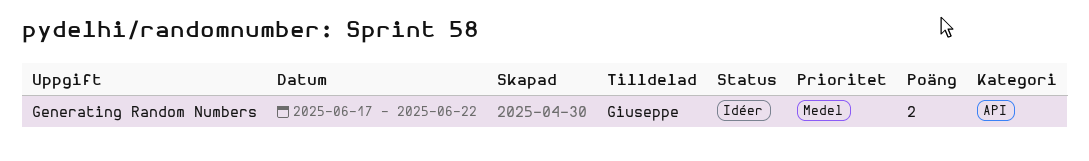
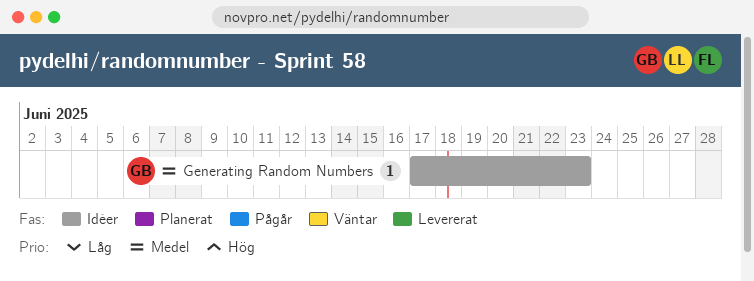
Generating Random Numbers, estimate: 2 -> 1
Generating Random Numbers, due: Jun 22 -> Jun 23

